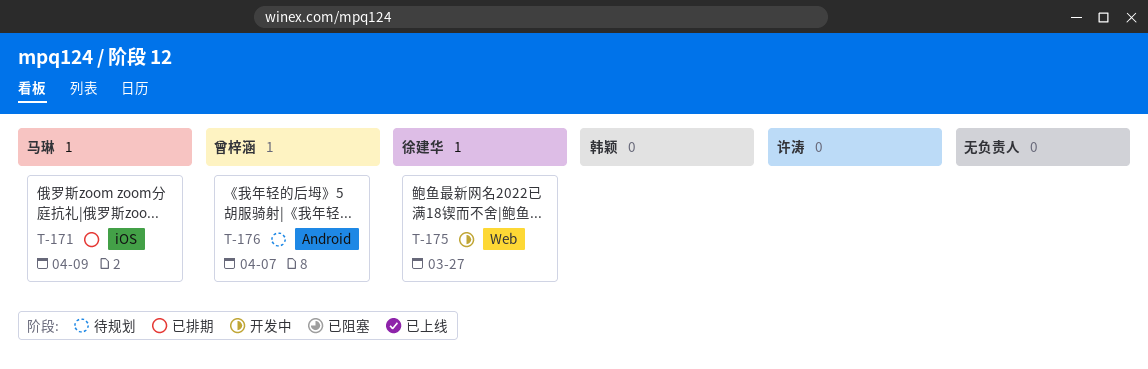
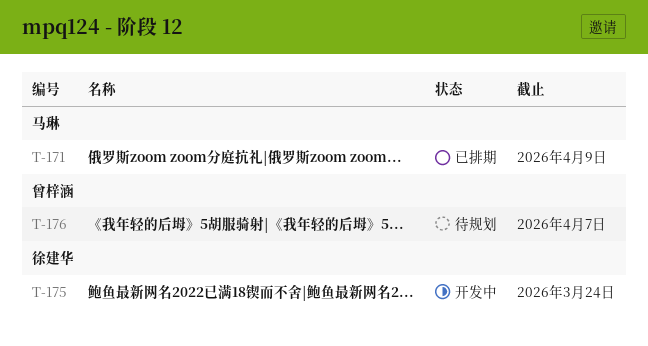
T-175, due: Mar 27 -> Mar 24

